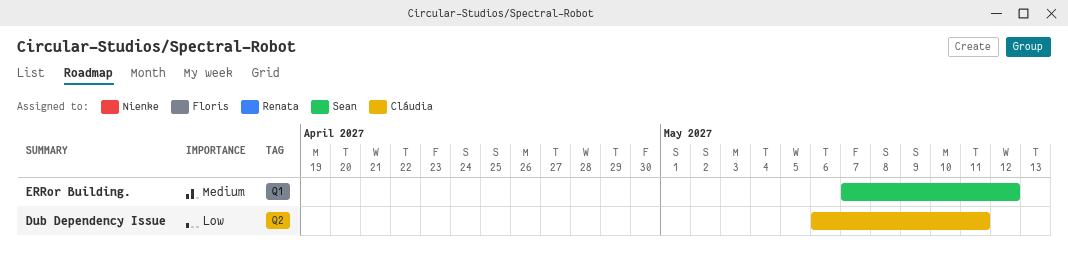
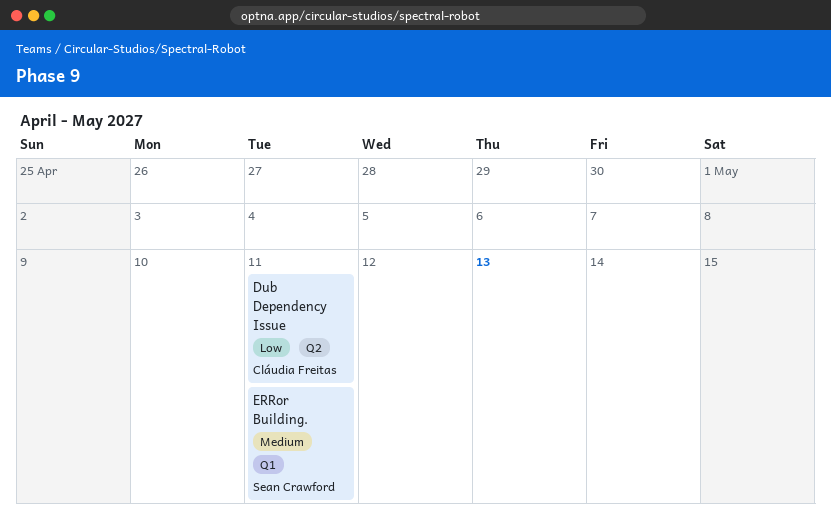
ERRor Building., due: May 12 -> May 11

